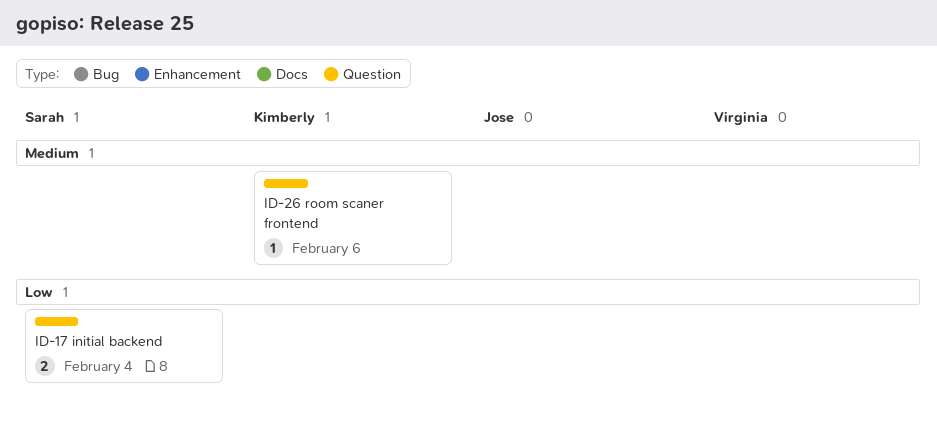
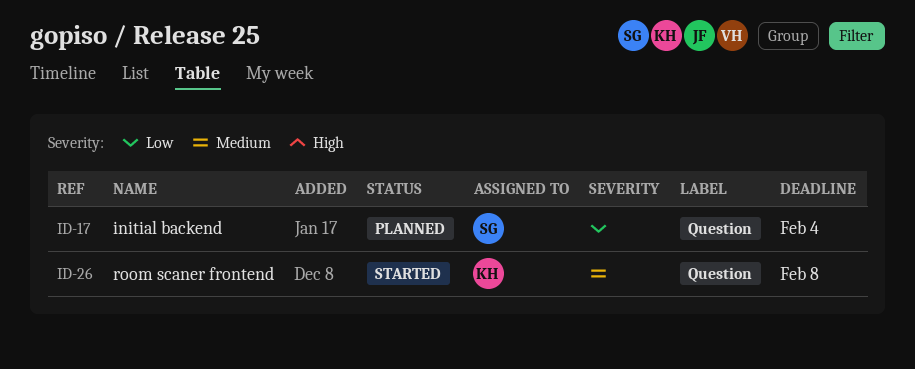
ID-26, due: Feb 6 -> Feb 8

